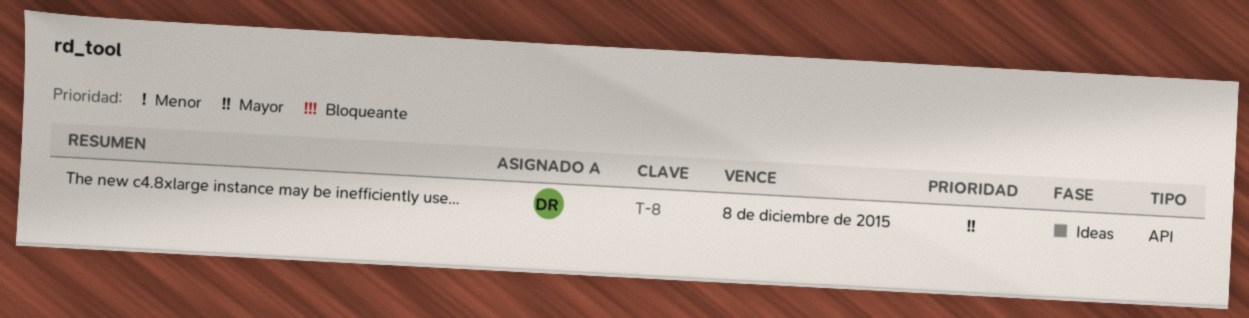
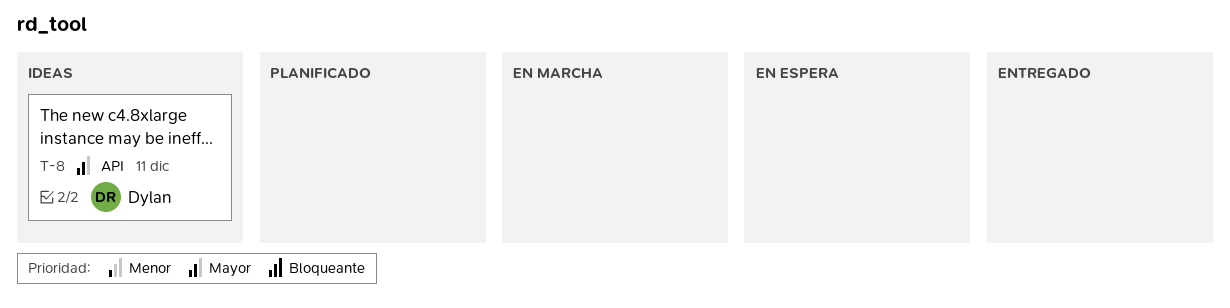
T-8, due: Dec 8 -> Dec 11

